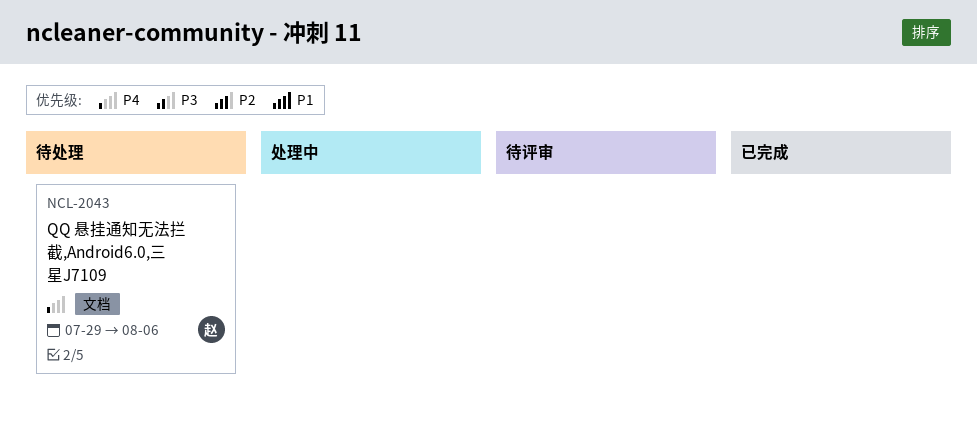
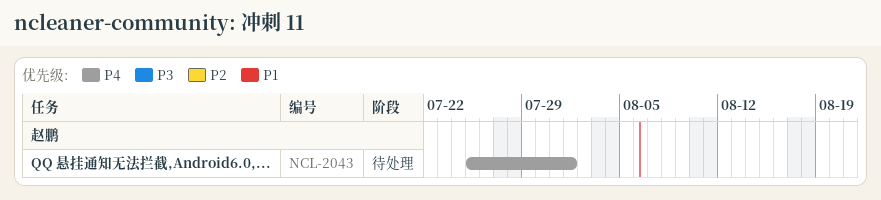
NCL-2043, start: Jul 29 -> Jul 25
NCL-2043, due: Aug 6 -> Aug 1

